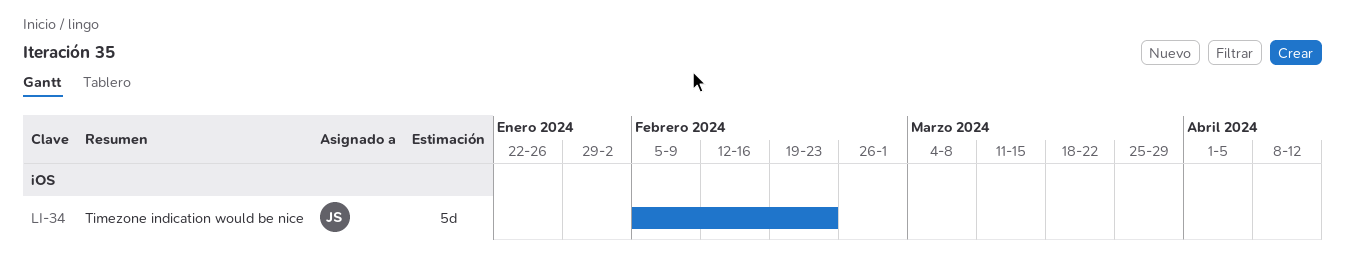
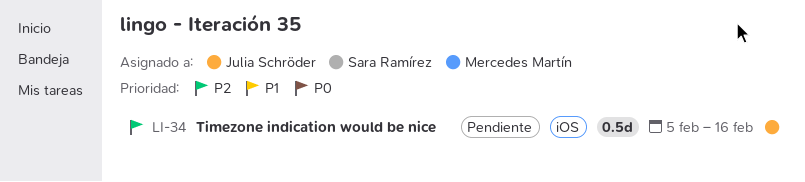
LI-34, estimate: 5d -> 0.5d
LI-34, due: Feb 23 -> Feb 16

